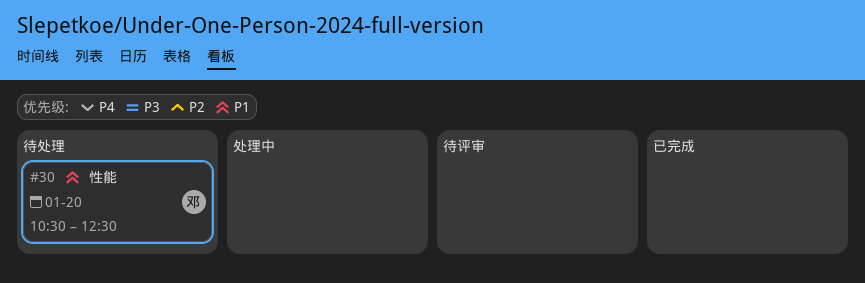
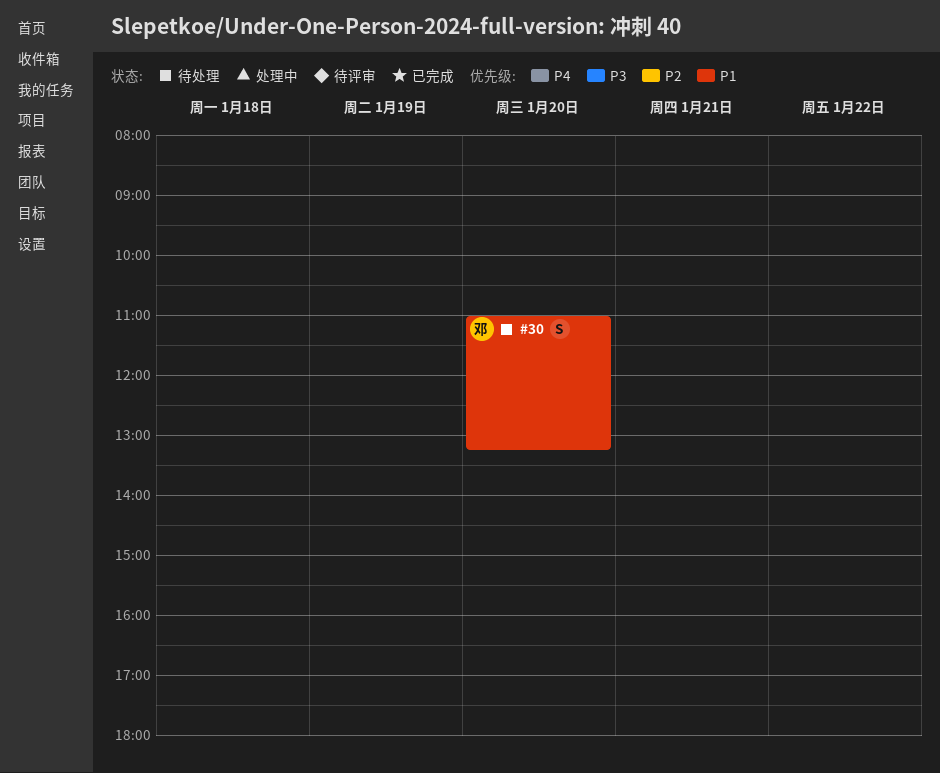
#30, begins: 10:30 -> 11:00
#30, ends: 12:30 -> 13:15

